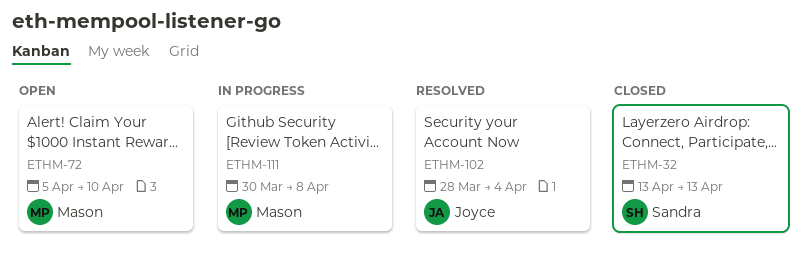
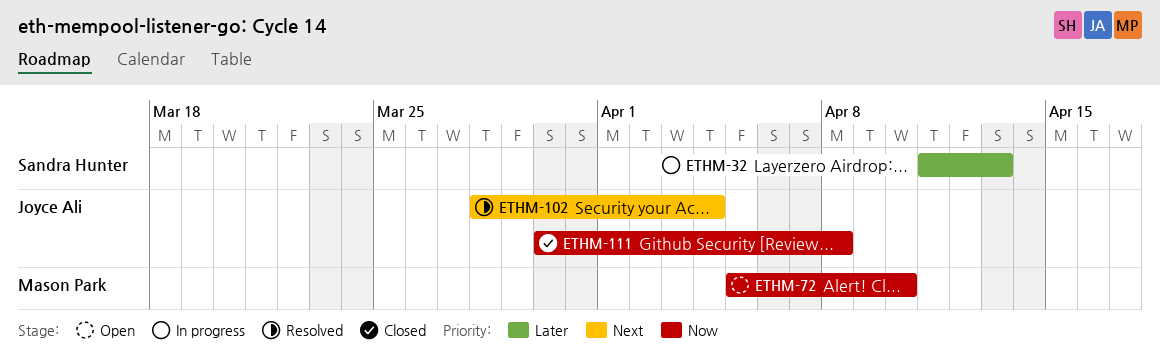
ETHM-32, status: Closed -> In progress
ETHM-32, start: Apr 13 -> Apr 11
ETHM-111, status: In progress -> Closed
ETHM-111, owner: Mason Park -> Joyce Ali

